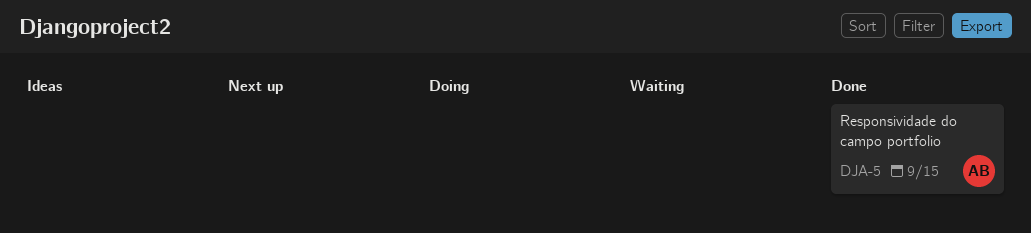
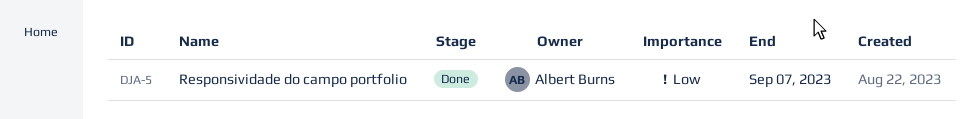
DJA-5, due: Sep 15 -> Sep 7

